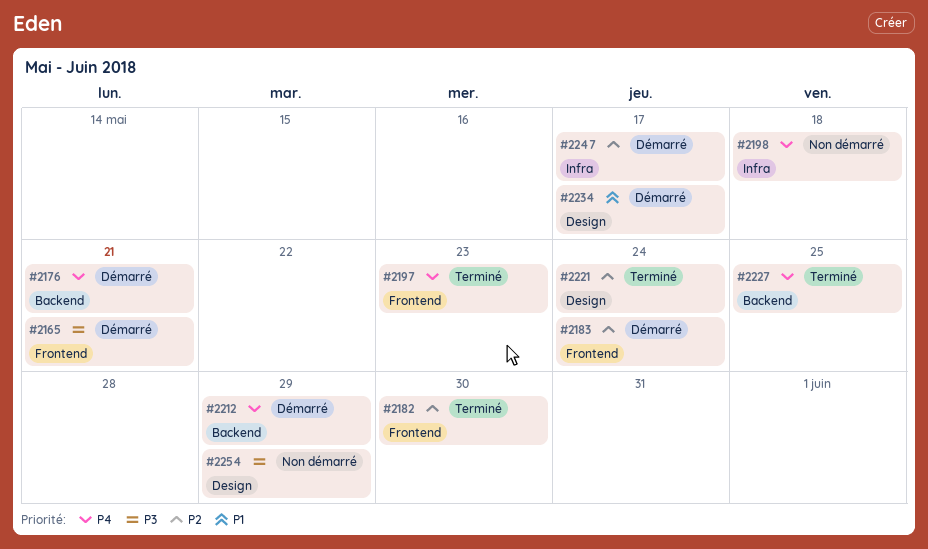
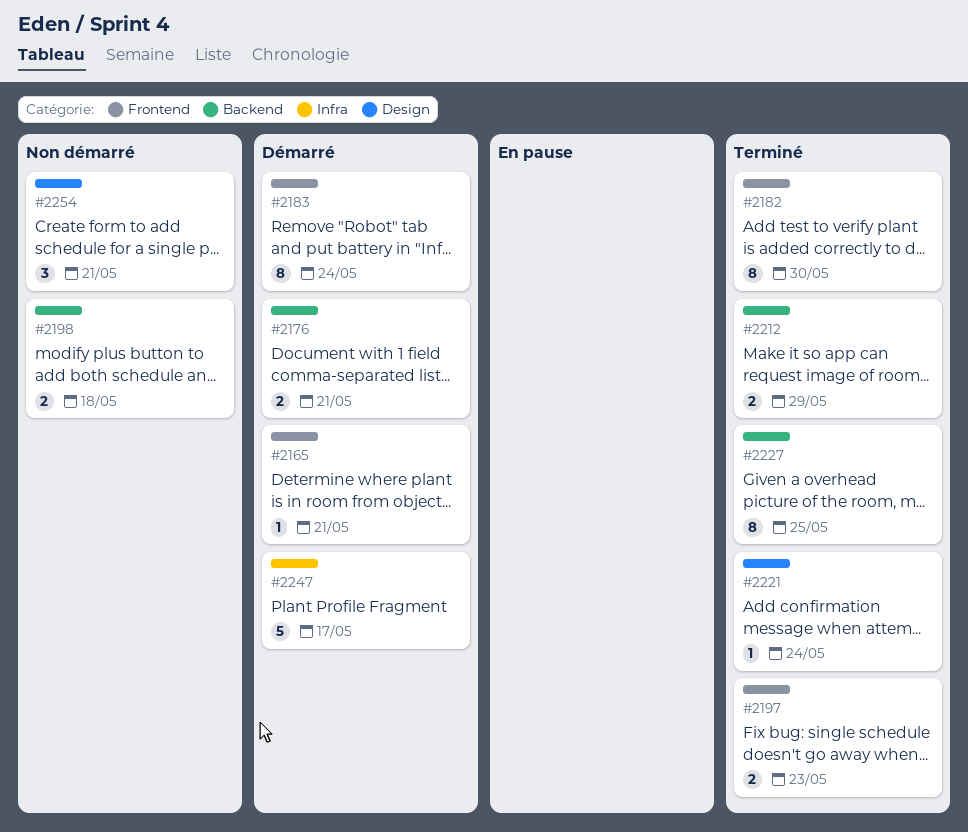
#2198, label: Infra -> Backend
#2212, status: Démarré -> Terminé
#2234: present -> none
#2254, due: May 29 -> May 21

